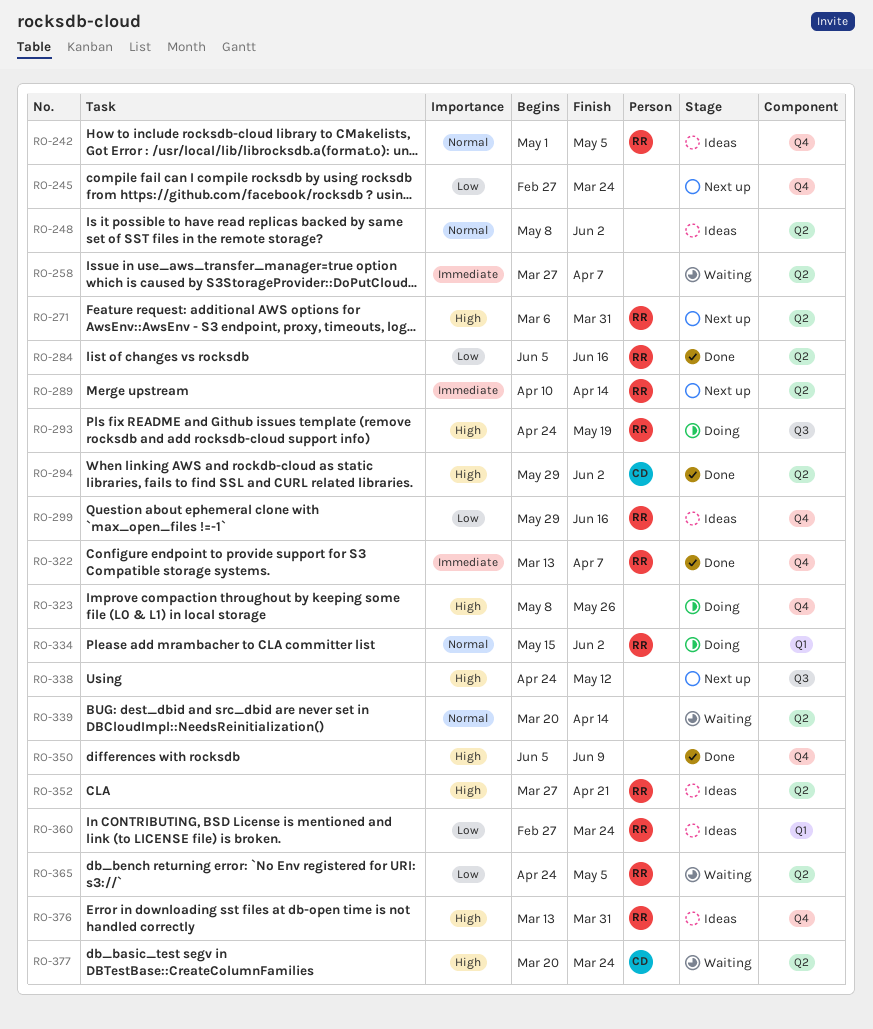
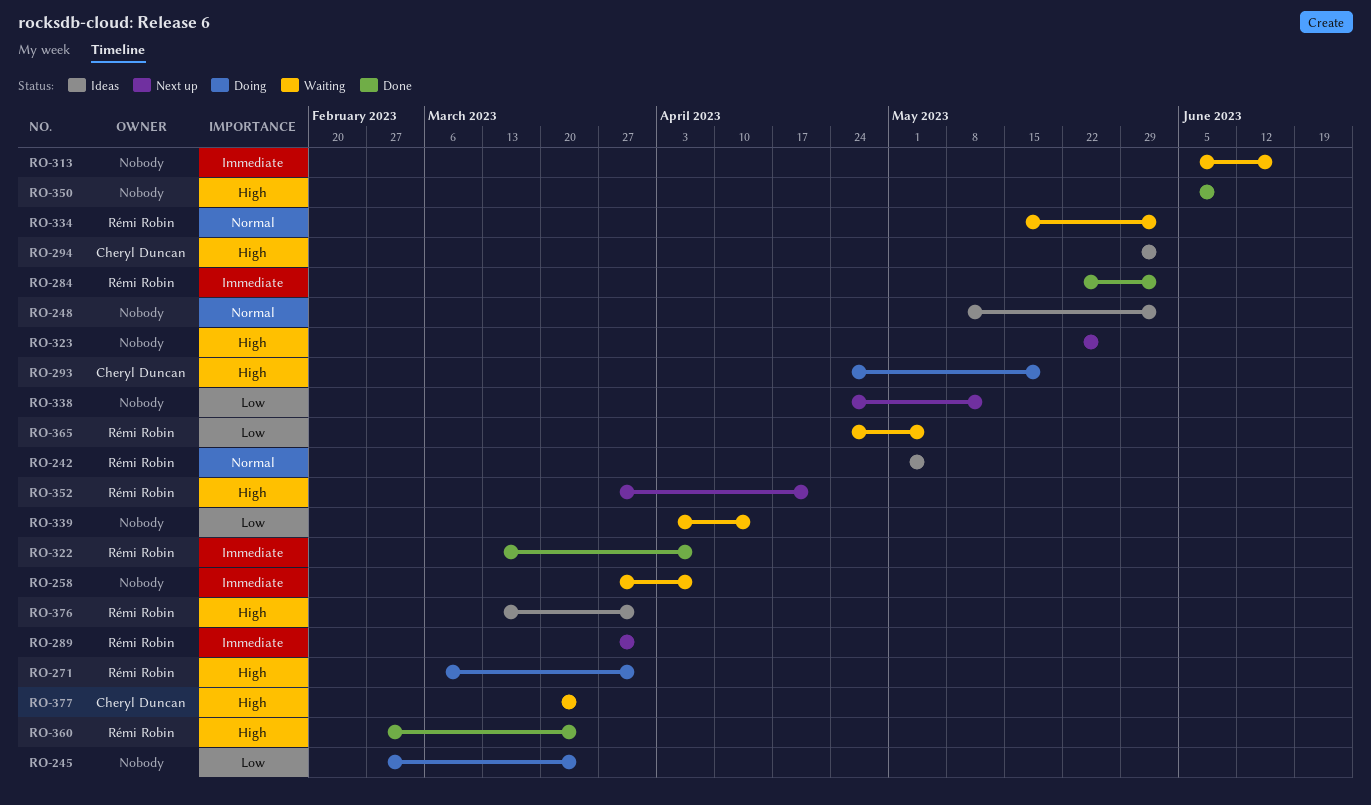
RO-245, status: Next up -> Doing
RO-271, status: Next up -> Doing
RO-284, priority: Low -> Immediate
RO-284, start: Jun 5 -> May 22
RO-284, due: Jun 16 -> Jun 2
RO-289, start: Apr 10 -> Mar 27
RO-289, due: Apr 14 -> Mar 31
RO-293, owner: Rémi Robin -> Cheryl Duncan
RO-294, status: Done -> Ideas
RO-299: present -> none
RO-313: none -> present
RO-323, status: Doing -> Next up
RO-323, start: May 8 -> May 22
RO-334, status: Doing -> Waiting
RO-338, priority: High -> Low
RO-339, priority: Normal -> Low
RO-339, start: Mar 20 -> Apr 3
RO-352, status: Ideas -> Next up
RO-360, status: Ideas -> Done
RO-360, priority: Low -> High

